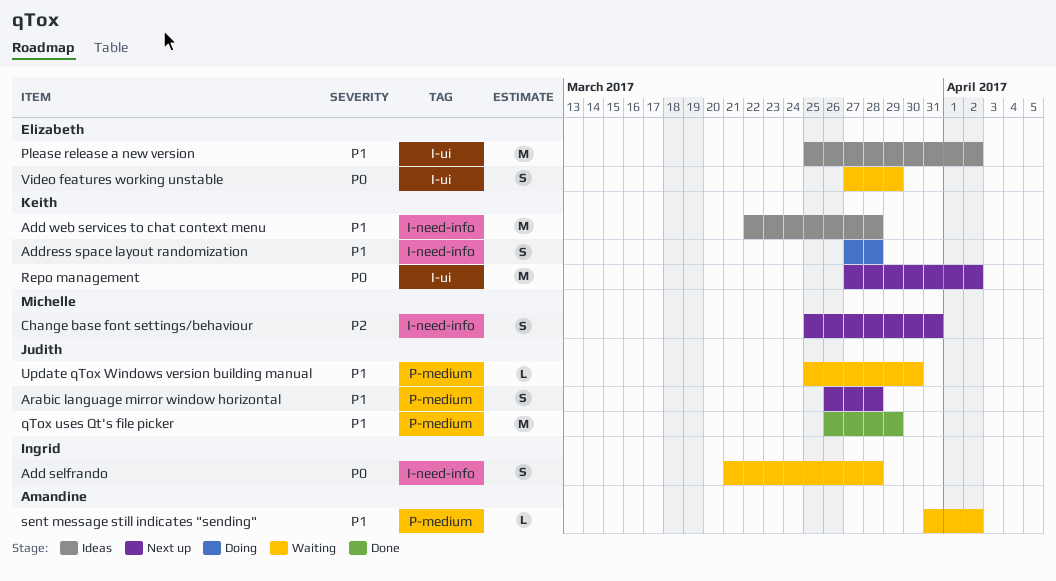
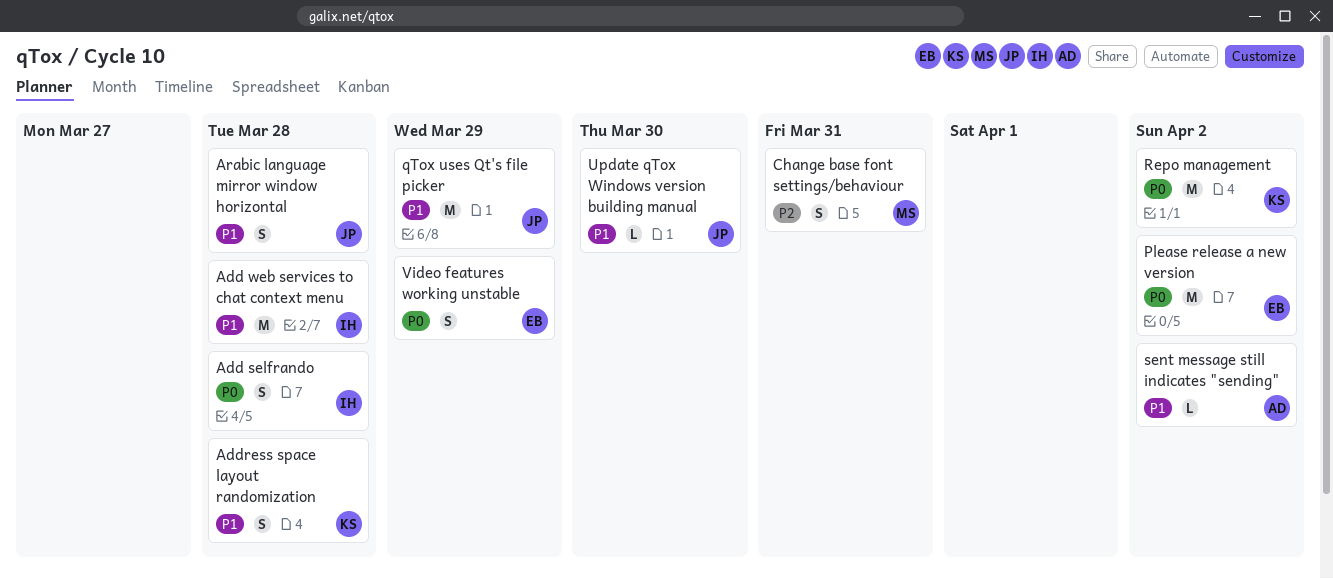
Add web services to chat context menu, owner: Keith -> Ingrid
Please release a new version, priority: P1 -> P0

